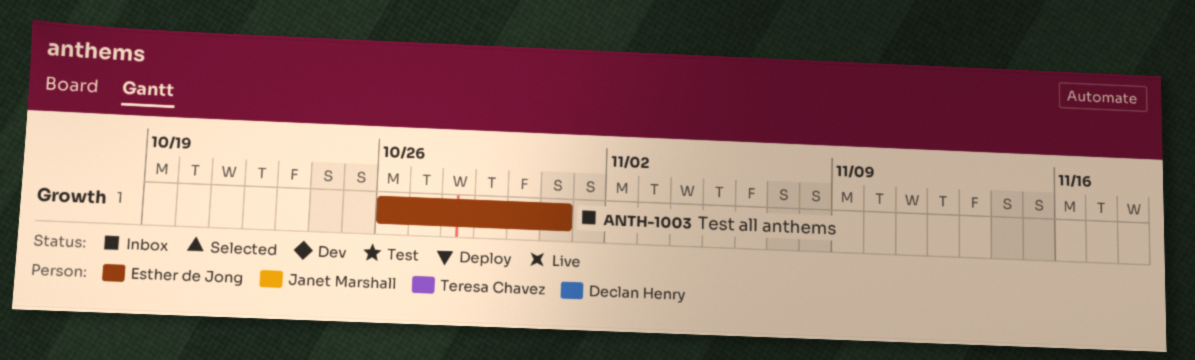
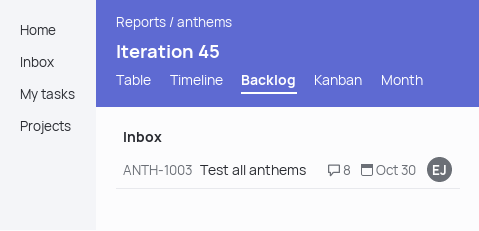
ANTH-1003, due: Oct 31 -> Oct 30

